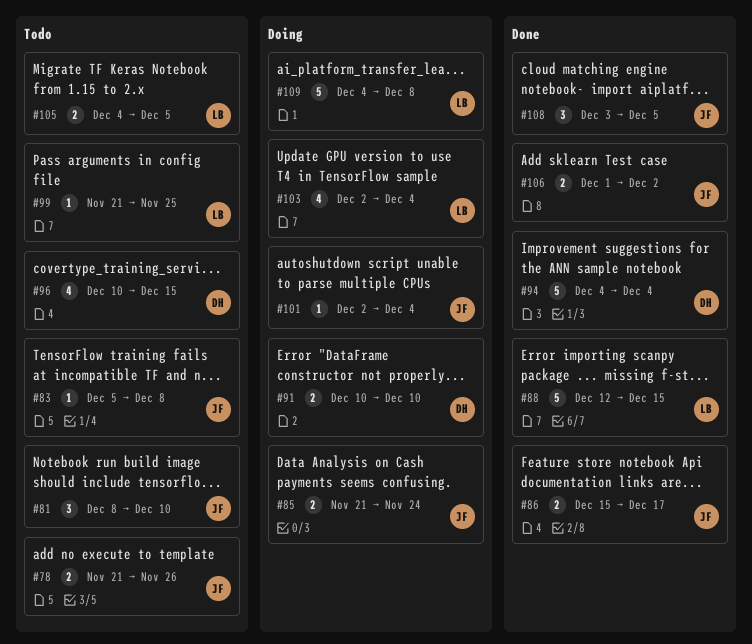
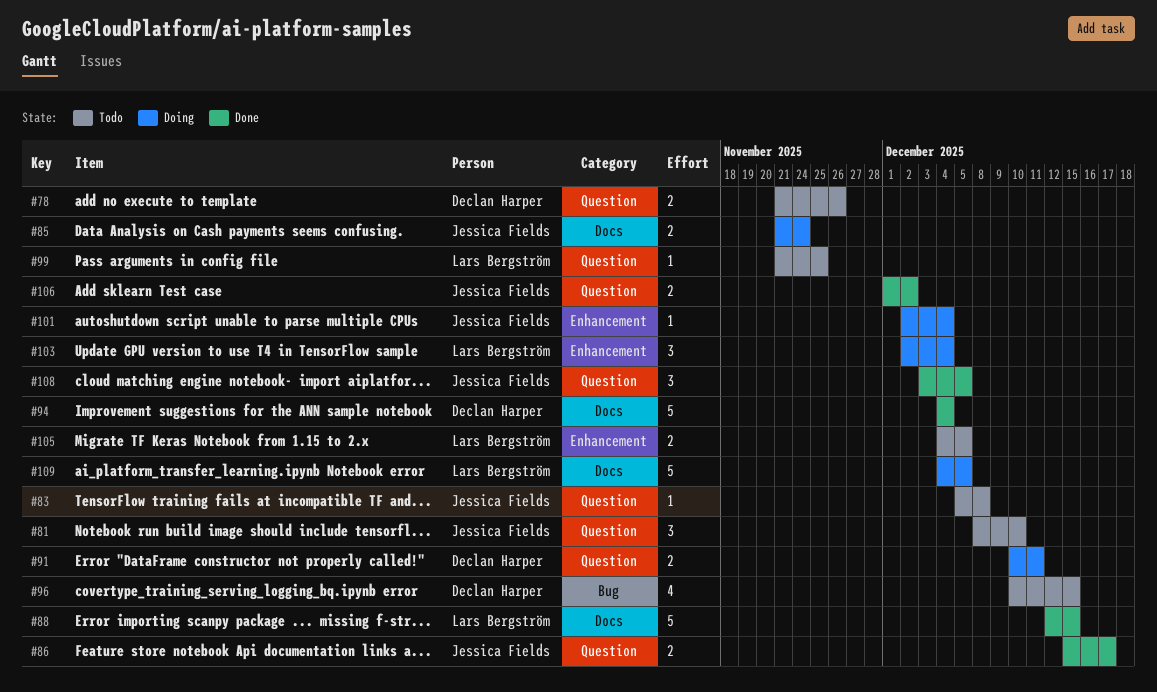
#78, owner: Jessica Fields -> Declan Harper
#91, due: Dec 10 -> Dec 11
#103, estimate: 4 -> 3
#109, due: Dec 8 -> Dec 5

